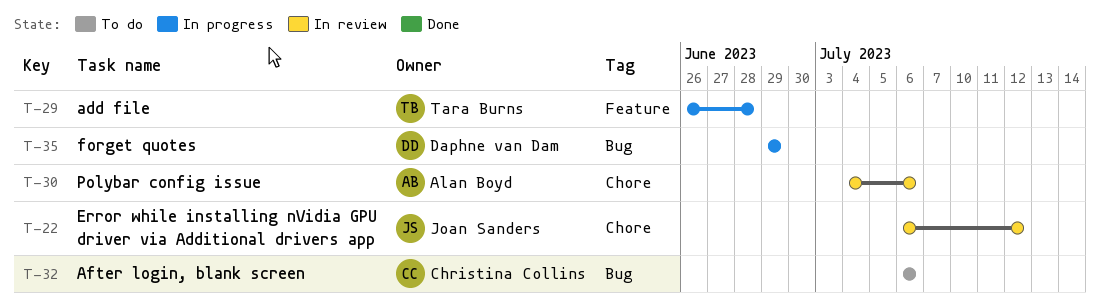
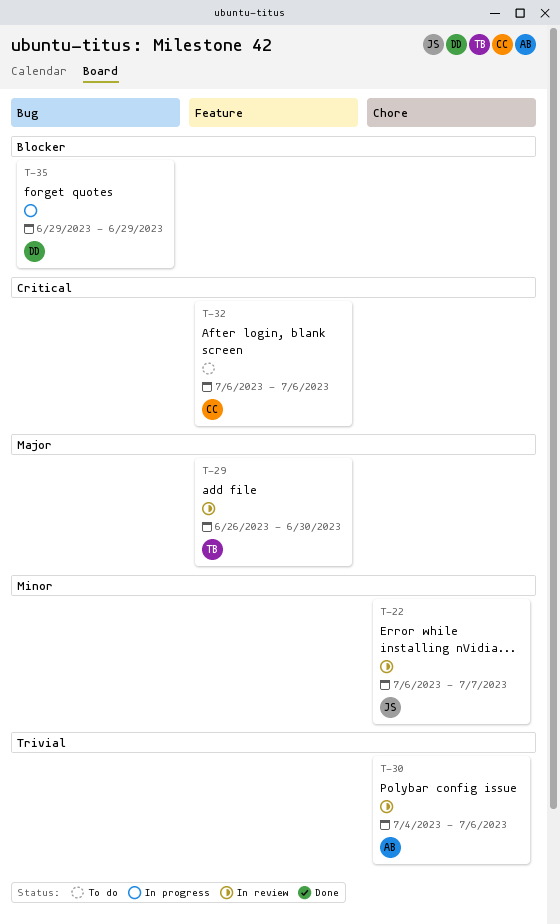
T-22, due: Jul 12 -> Jul 7
T-29, status: In progress -> In review
T-29, due: Jun 28 -> Jun 30
T-32, label: Bug -> Feature

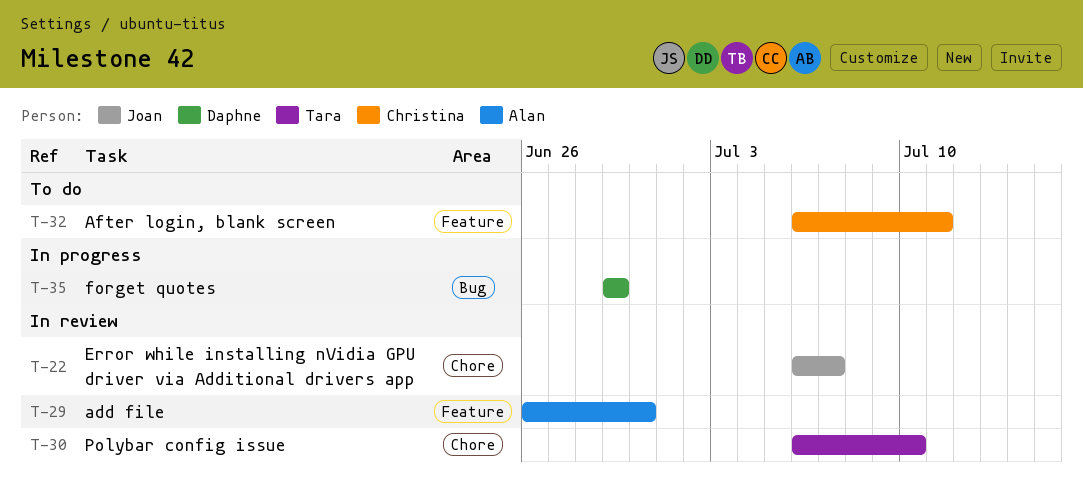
T-29, owner: Tara -> Alan
T-30, owner: Alan -> Tara
T-30, start: Jul 4 -> Jul 6
T-30, due: Jul 6 -> Jul 10
T-32, due: Jul 6 -> Jul 11

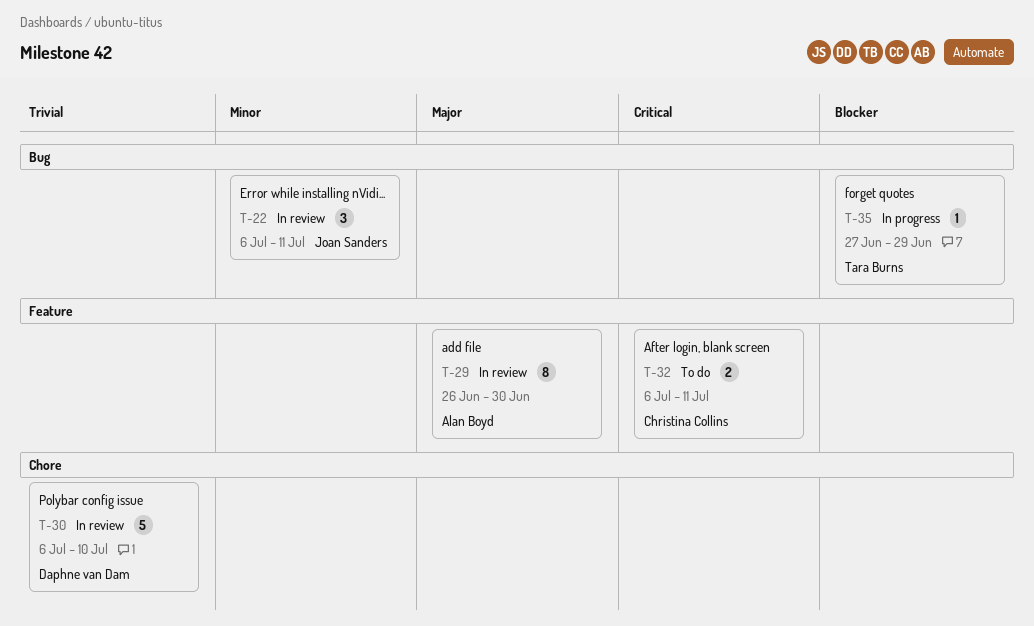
T-22, label: Chore -> Bug
T-22, due: Jul 7 -> Jul 11
T-30, owner: Tara Burns -> Daphne van Dam
T-35, owner: Daphne van Dam -> Tara Burns
T-35, start: Jun 29 -> Jun 27

